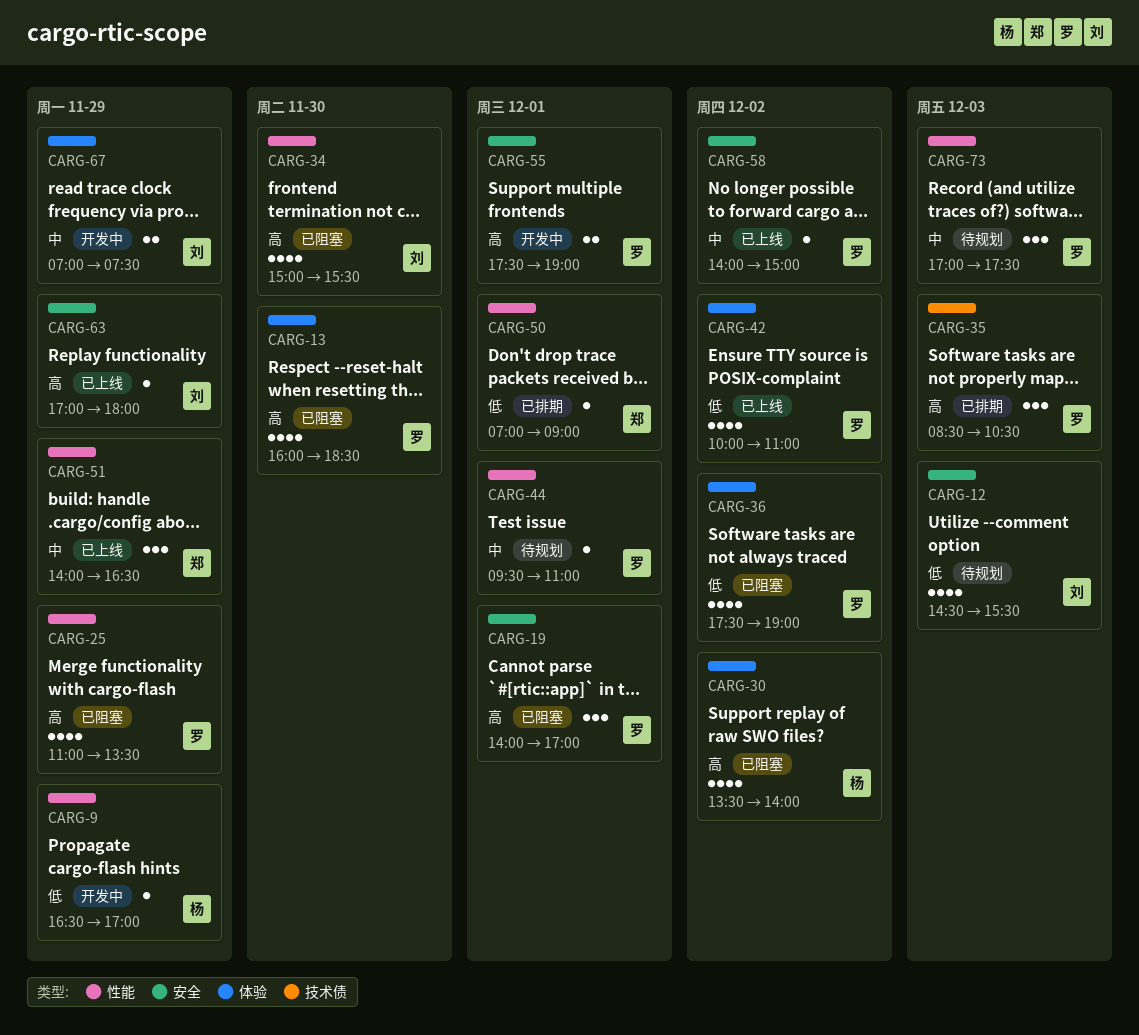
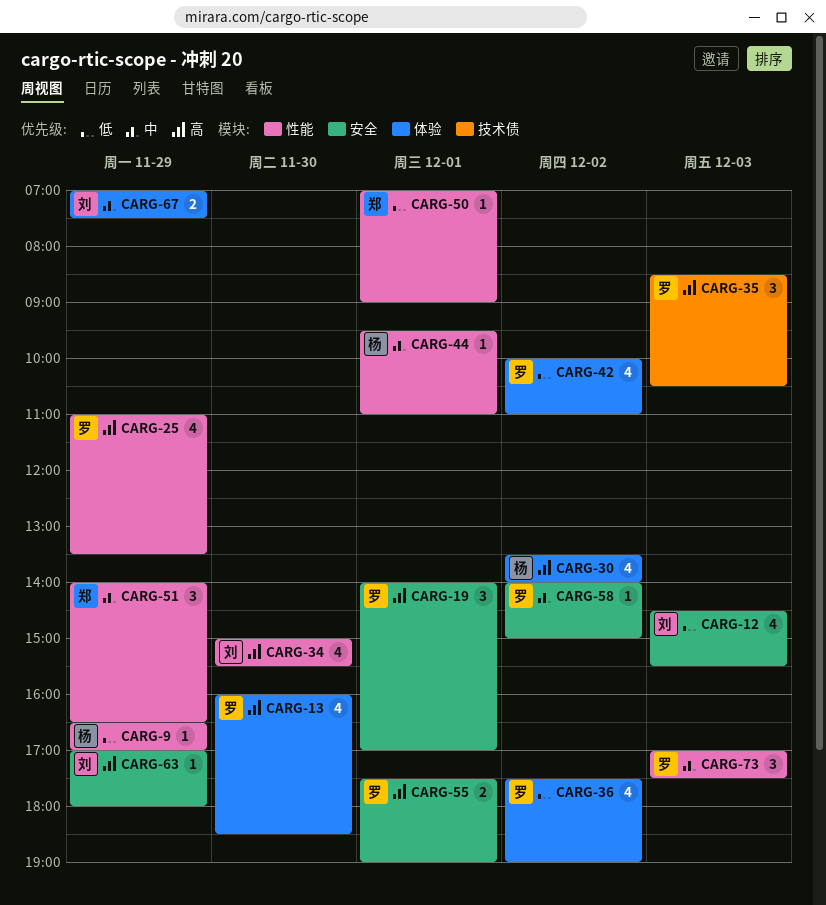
CARG-44, owner: 罗 -> 杨

